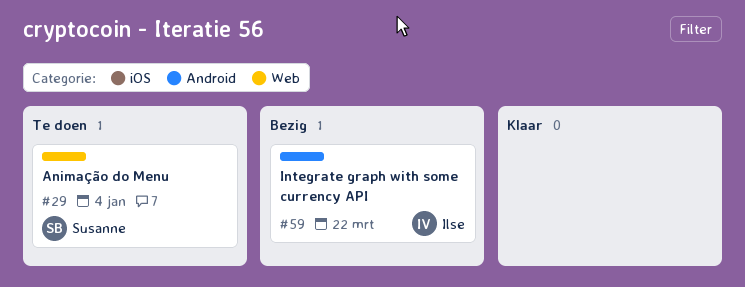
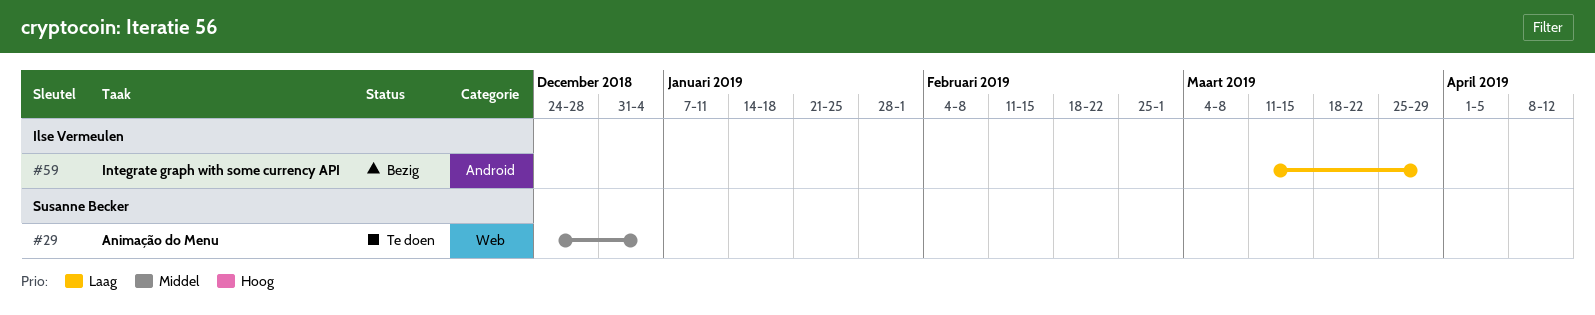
#59, due: Mar 22 -> Mar 29

